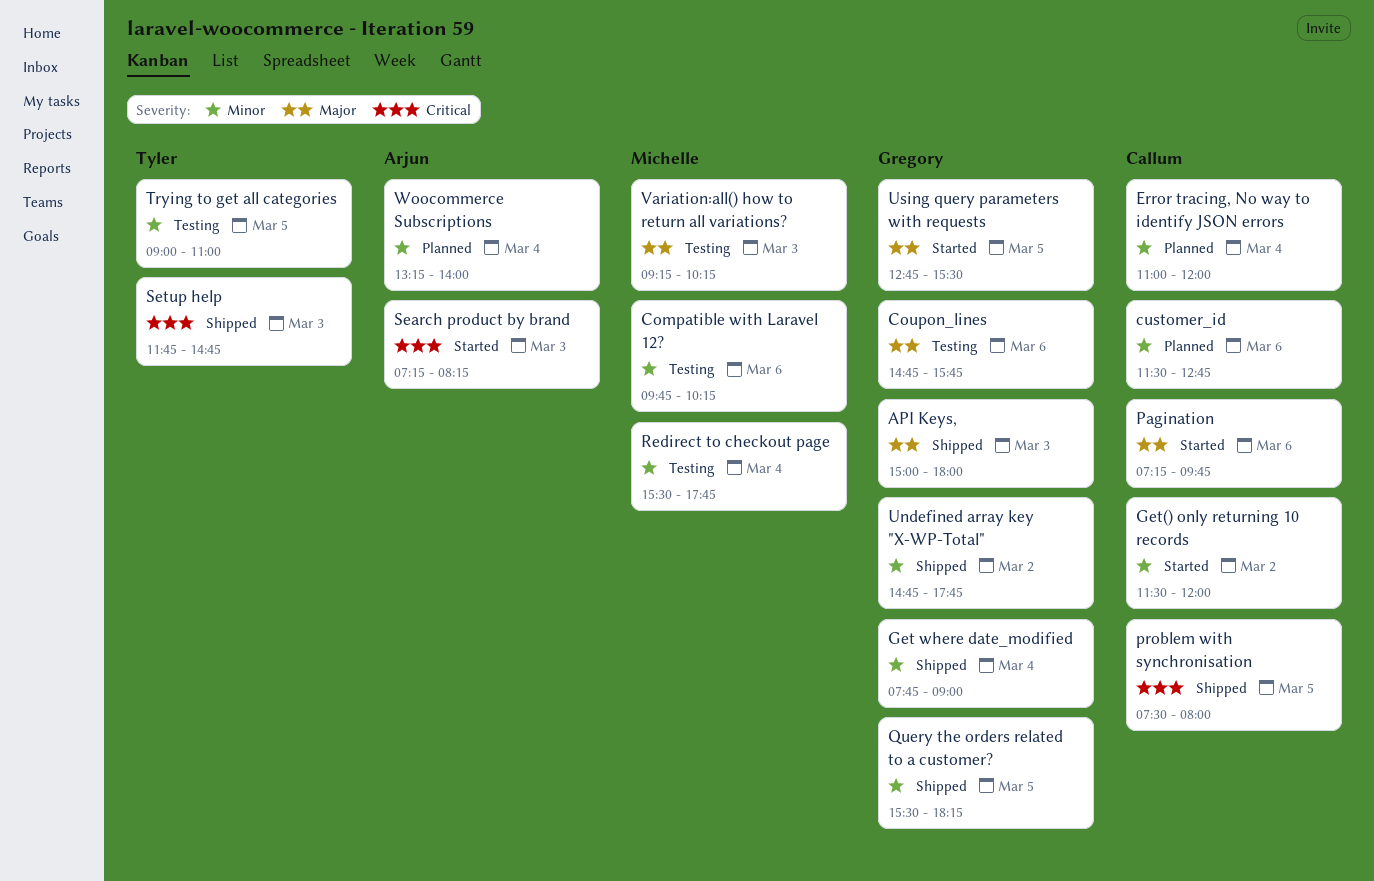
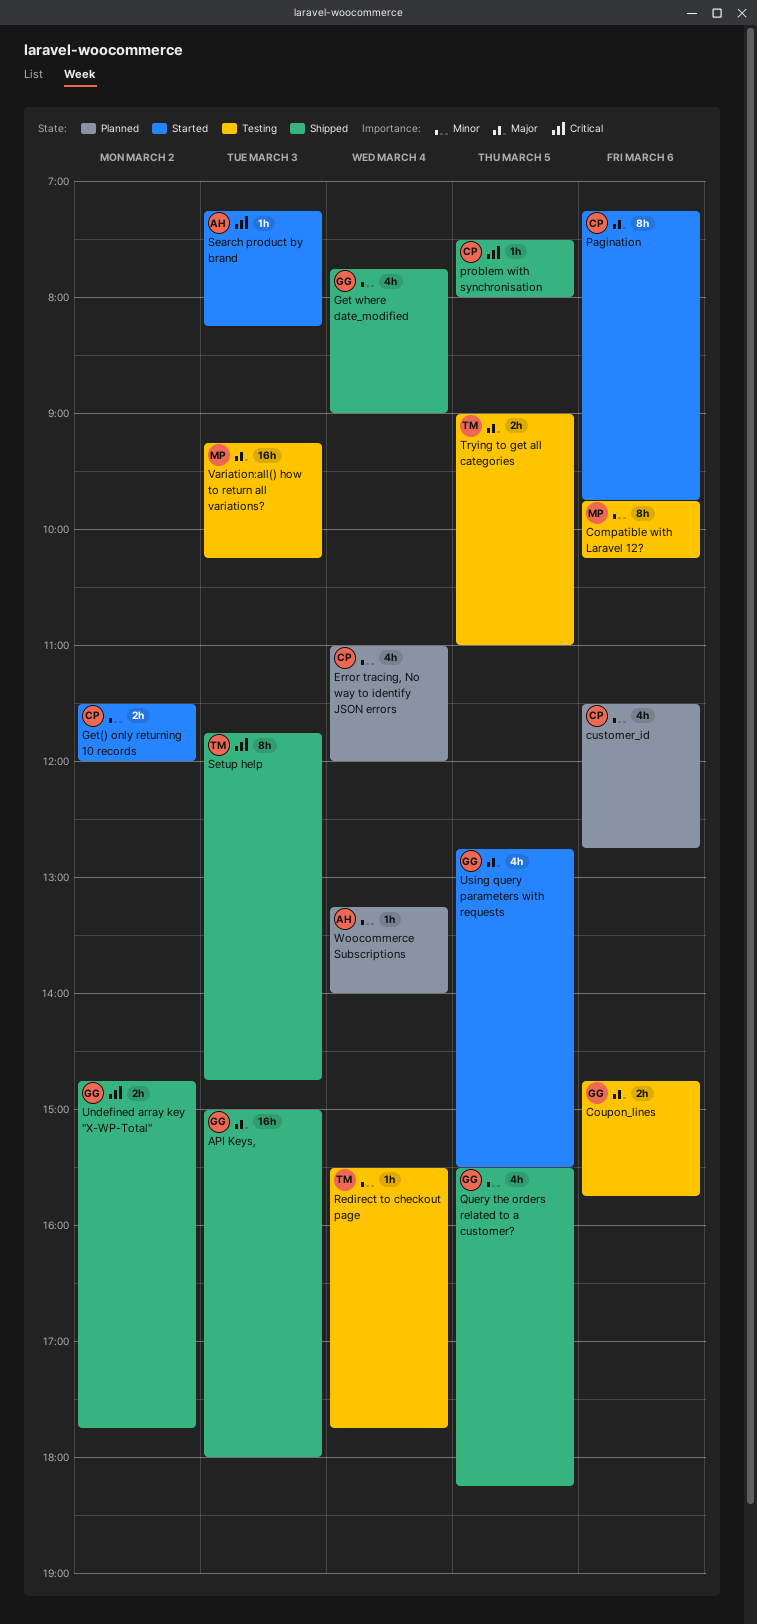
Redirect to checkout page, owner: Michelle -> Tyler
Trying to get all categories, priority: Minor -> Major
Undefined array key "X-WP-Total", priority: Minor -> Critical

